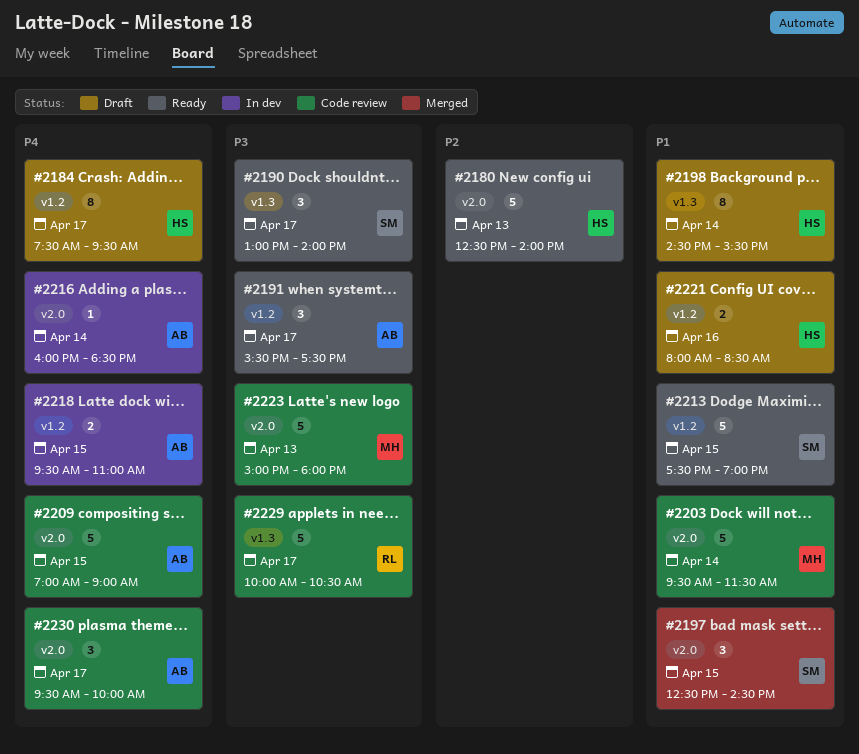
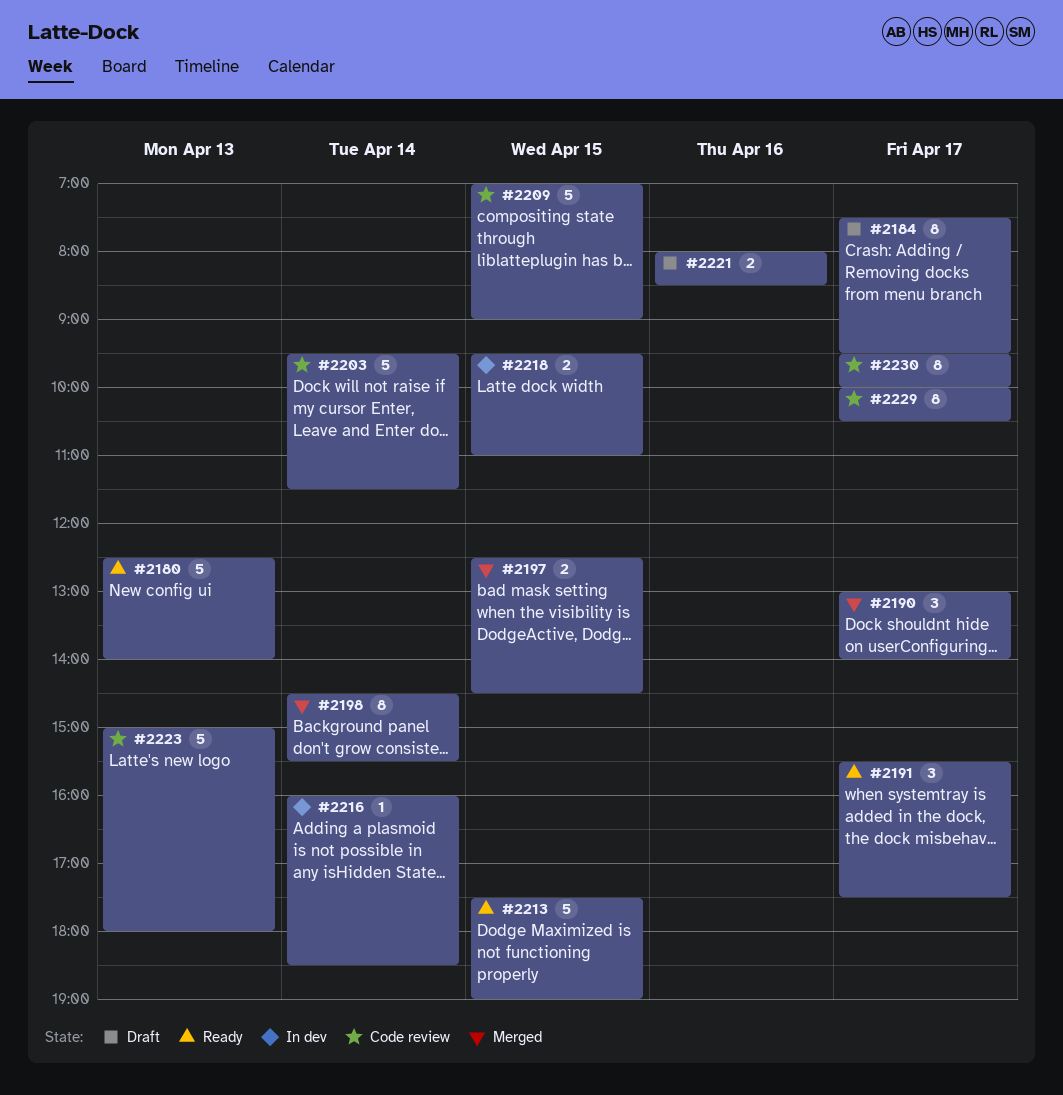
#2190, status: Ready -> Merged
#2197, estimate: 3 -> 2
#2198, status: Draft -> Merged
#2229, estimate: 5 -> 8
#2230, estimate: 3 -> 8

